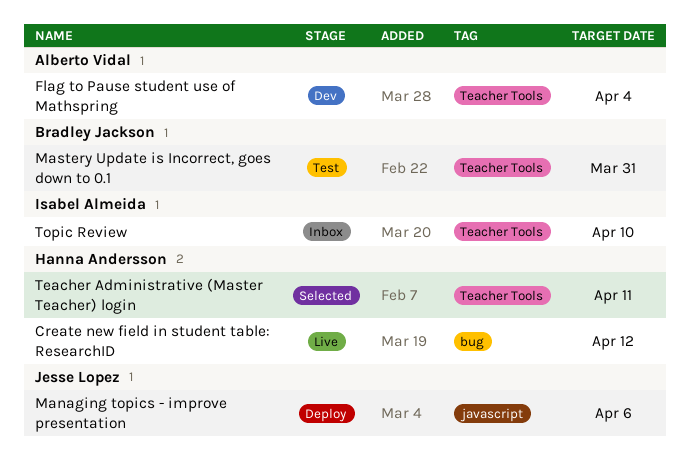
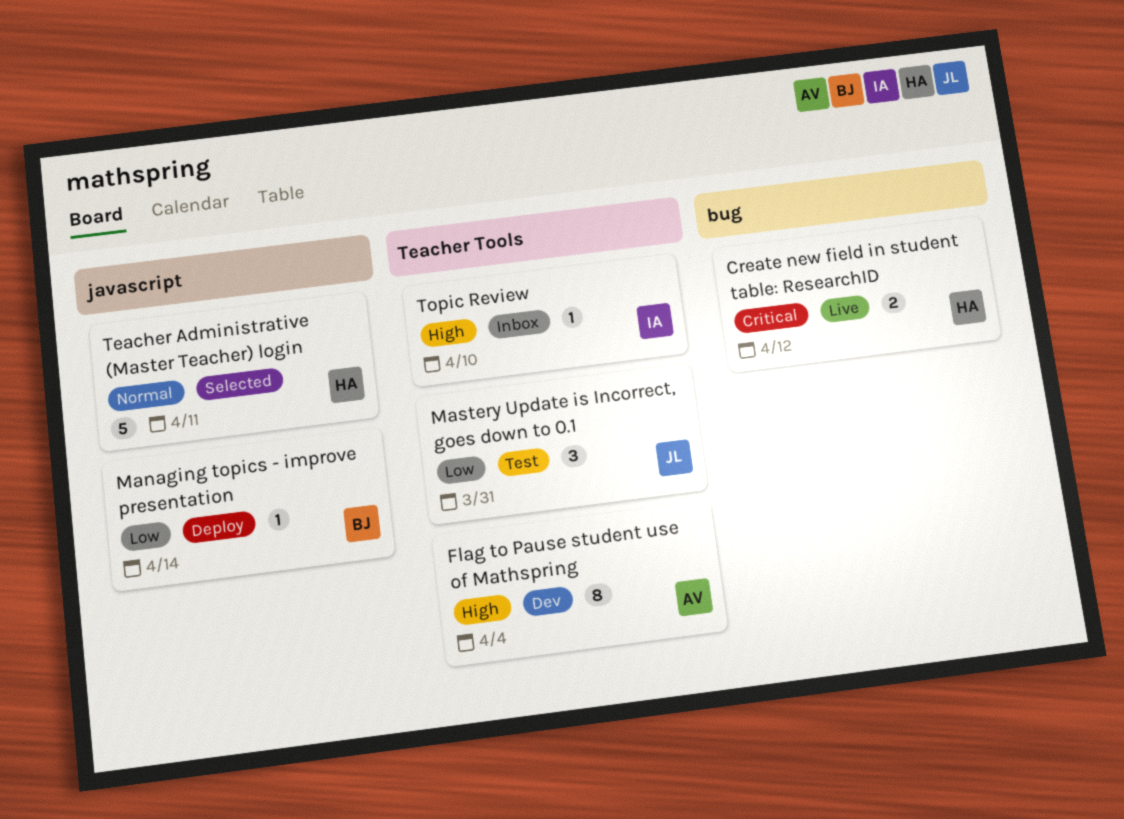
Managing topics - improve presentation, owner: Jesse Lopez -> Bradley Jackson
Managing topics - improve presentation, due: Apr 6 -> Apr 14
Mastery Update is Incorrect, goes down to 0.1, owner: Bradley Jackson -> Jesse Lopez
Teacher Administrative (Master Teacher) login, label: Teacher Tools -> javascript

